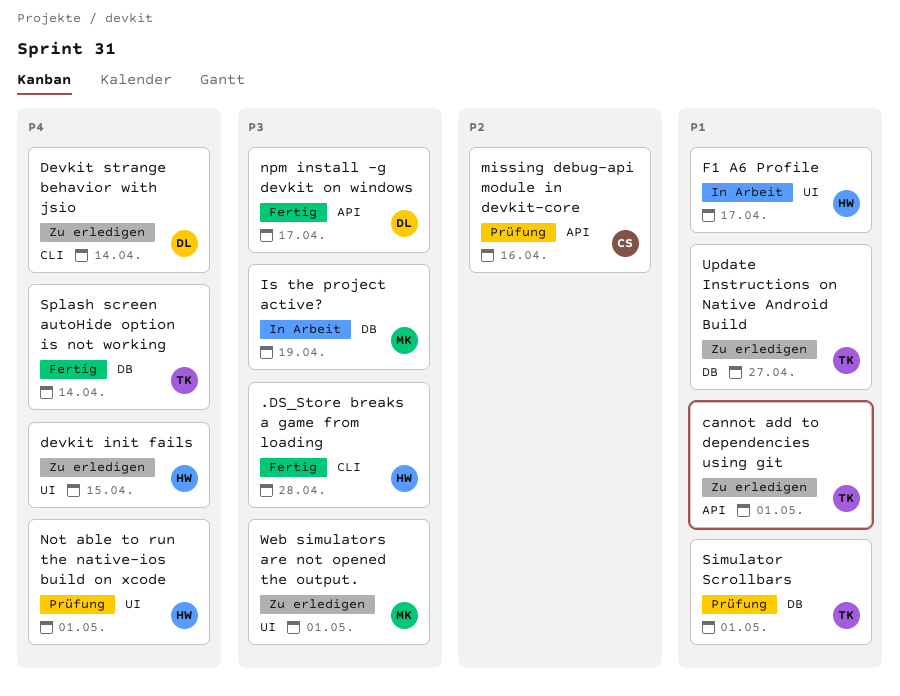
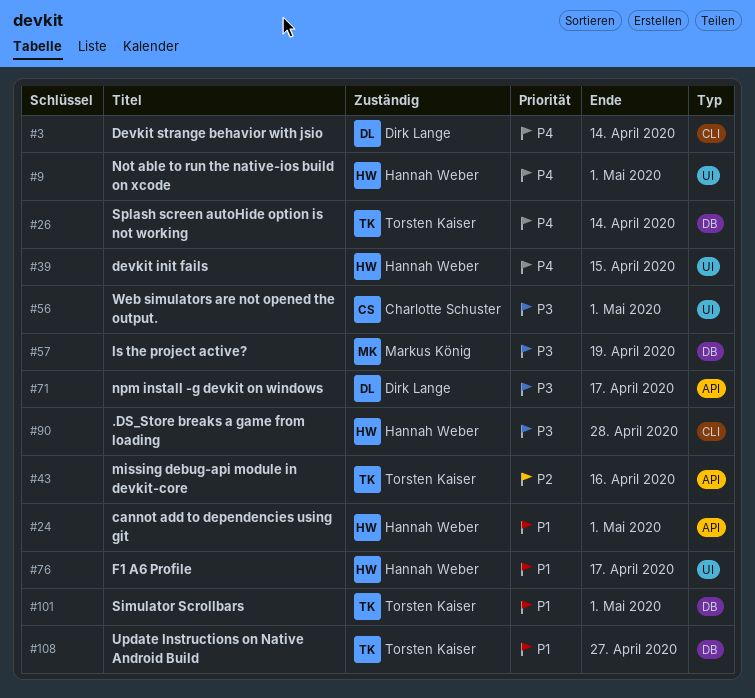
cannot add to dependencies using git, owner: Torsten Kaiser -> Hannah Weber
missing debug-api module in devkit-core, owner: Charlotte Schuster -> Torsten Kaiser
Web simulators are not opened the output., owner: Markus König -> Charlotte Schuster

